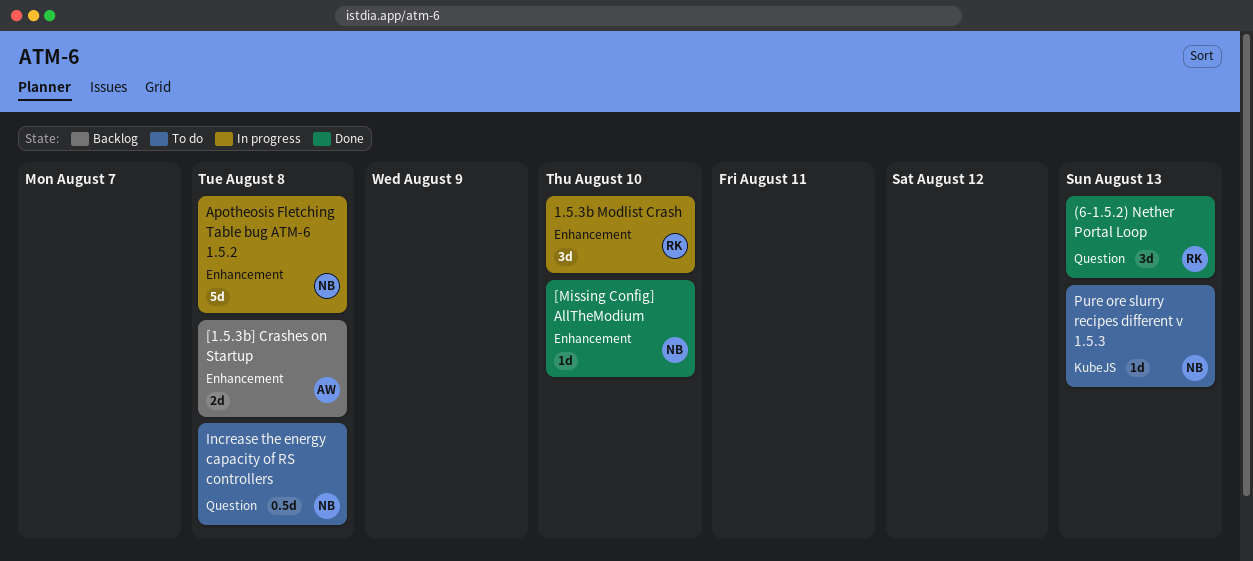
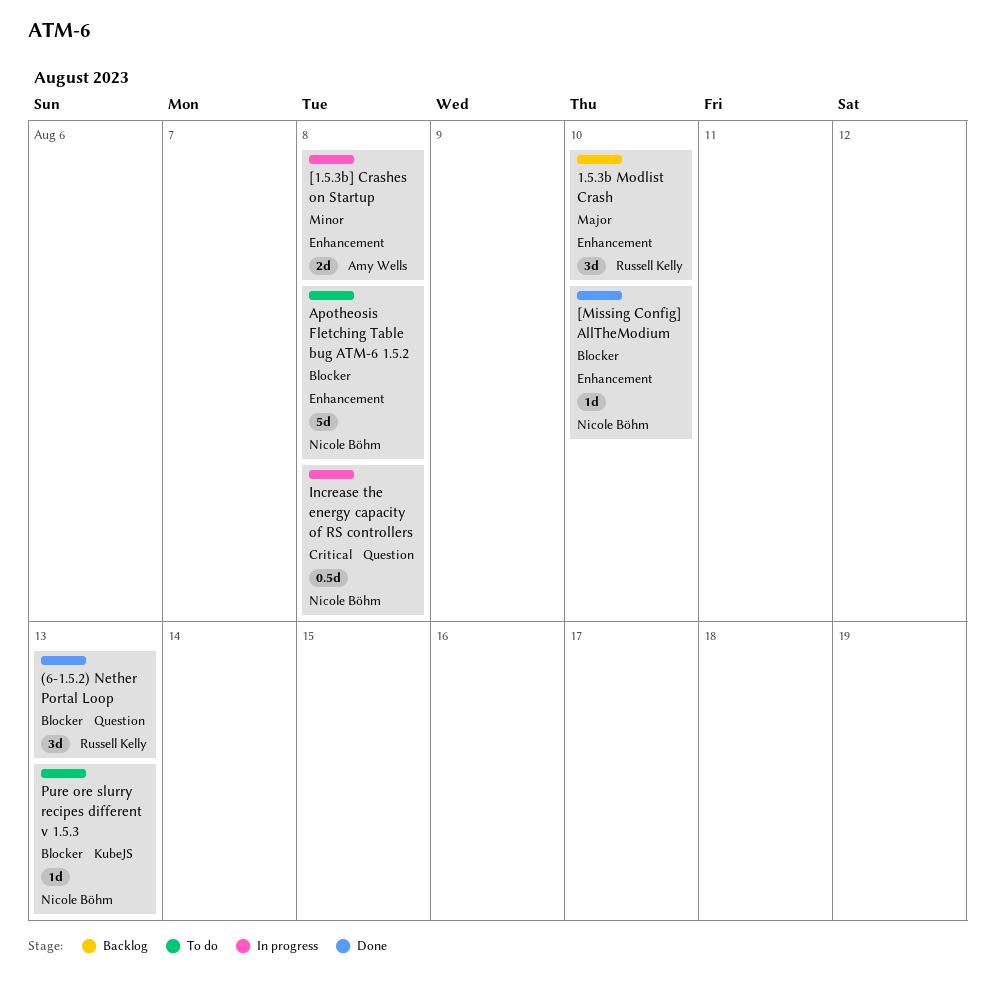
1.5.3b Modlist Crash, status: In progress -> Backlog
[1.5.3b] Crashes on Startup, status: Backlog -> In progress
Apotheosis Fletching Table bug ATM-6 1.5.2, status: In progress -> To do
Increase the energy capacity of RS controllers, status: To do -> In progress

